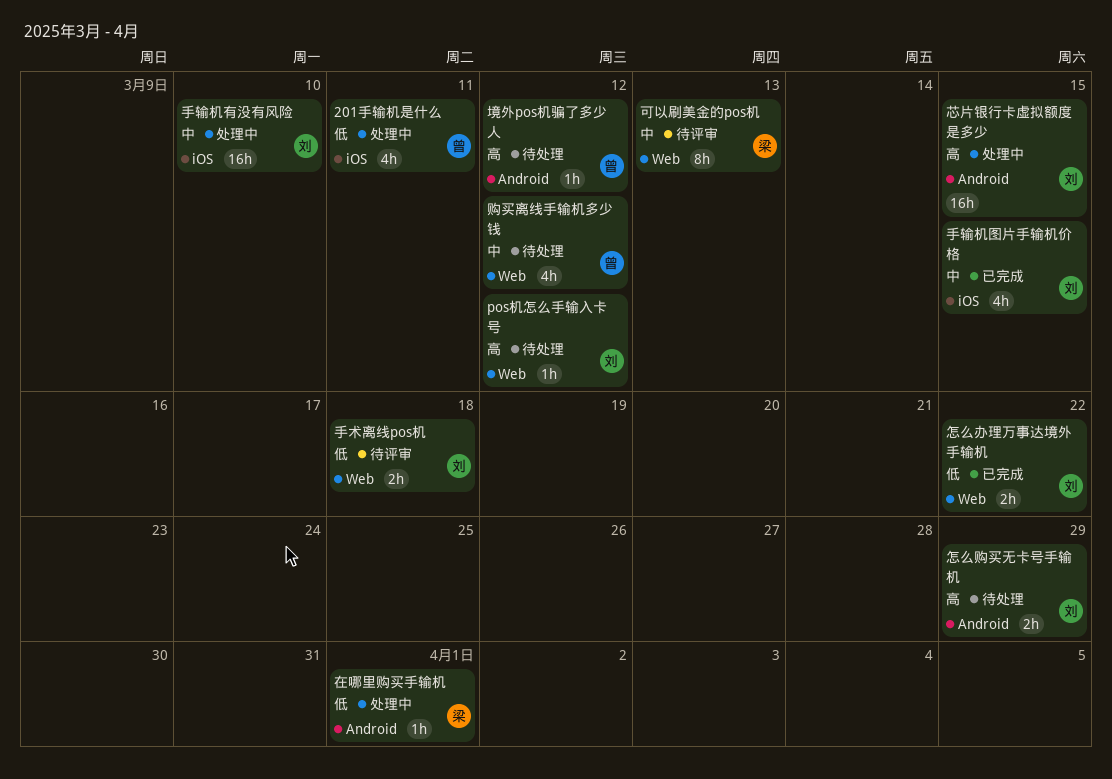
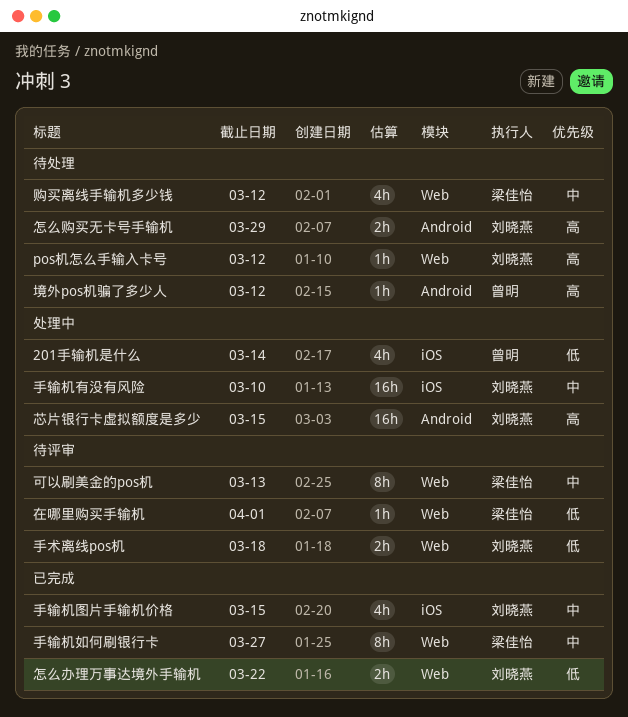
201手输机是什么, due: Mar 11 -> Mar 14
在哪里购买手输机, status: 处理中 -> 待评审
在哪里购买手输机, label: Android -> Web
手输机如何刷银行卡: none -> present
购买离线手输机多少钱, owner: 曾明 -> 梁佳怡

